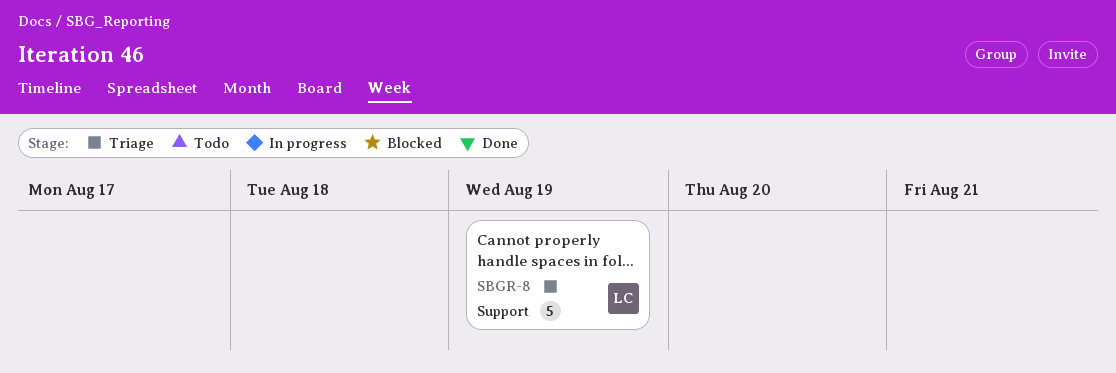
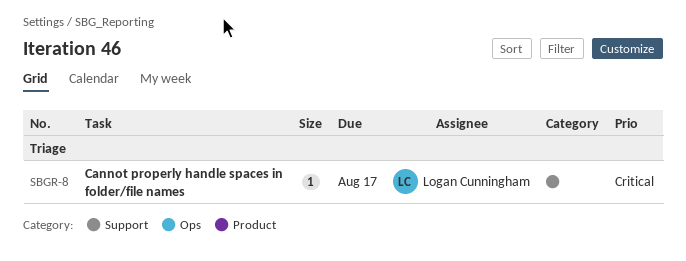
SBGR-8, estimate: 5 -> 1
SBGR-8, due: Aug 19 -> Aug 17

